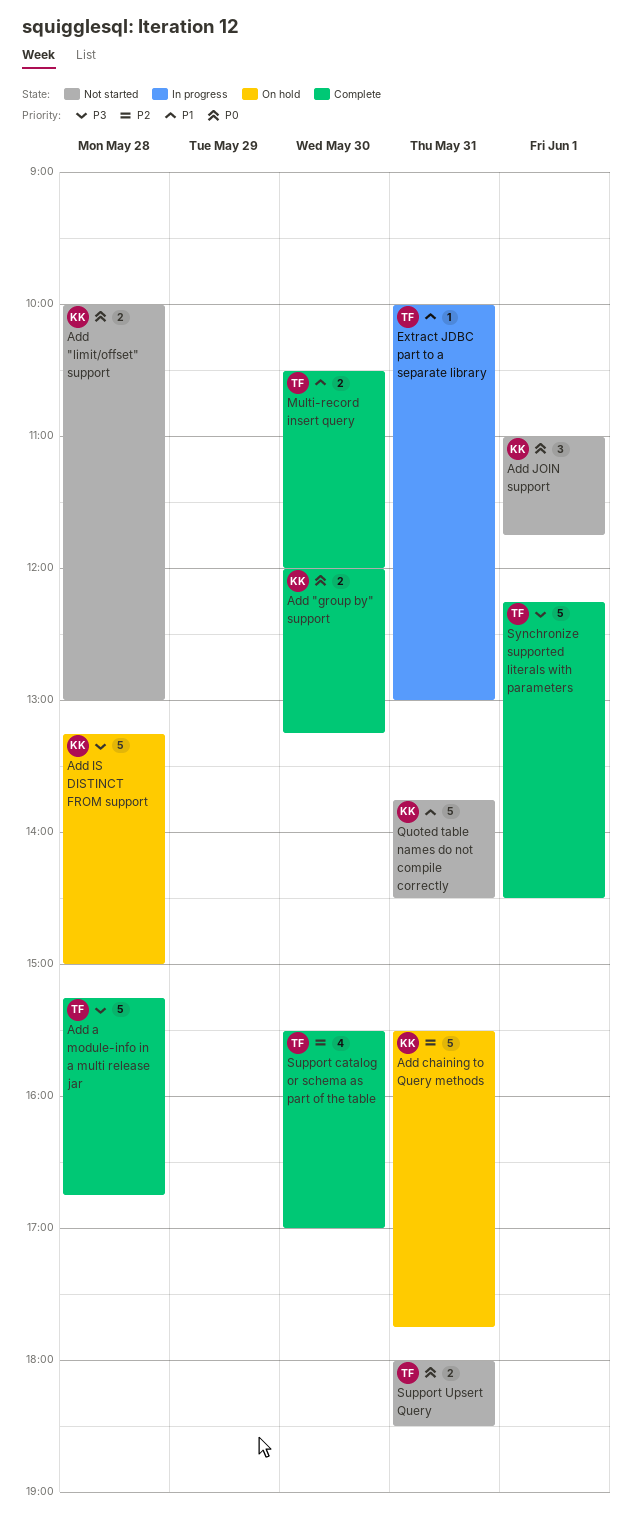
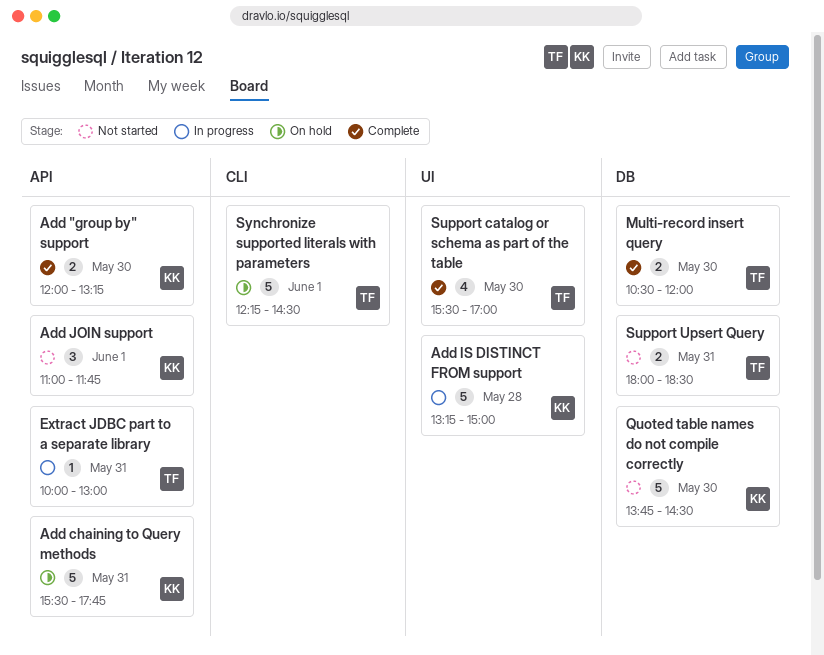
Add "limit/offset" support: present -> none
Add a module-info in a multi release jar: present -> none
Add IS DISTINCT FROM support, status: On hold -> In progress
Quoted table names do not compile correctly, day: May 31 -> May 30
Synchronize supported literals with parameters, status: Complete -> On hold

